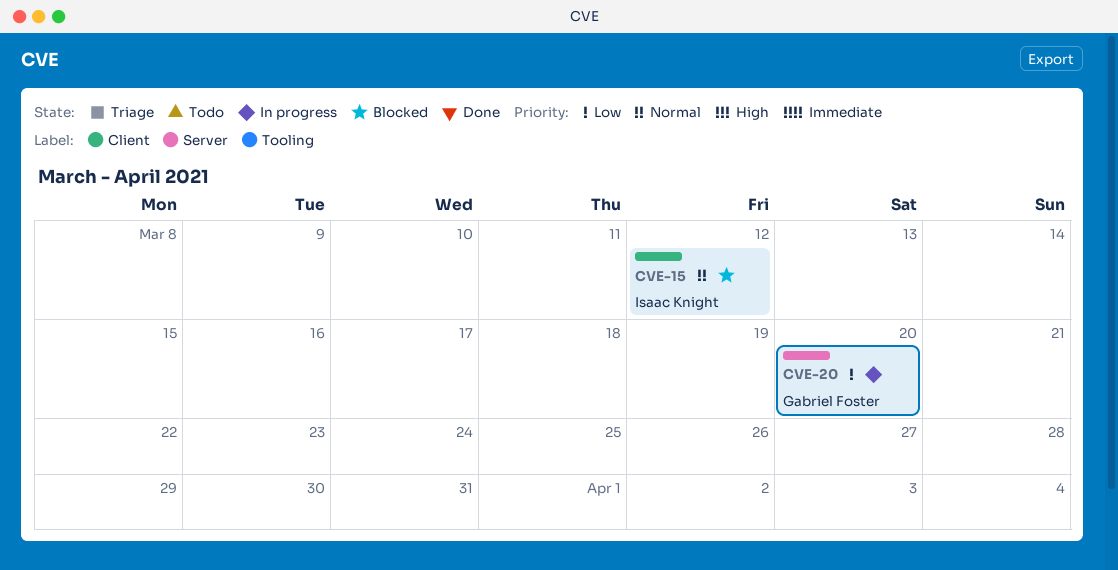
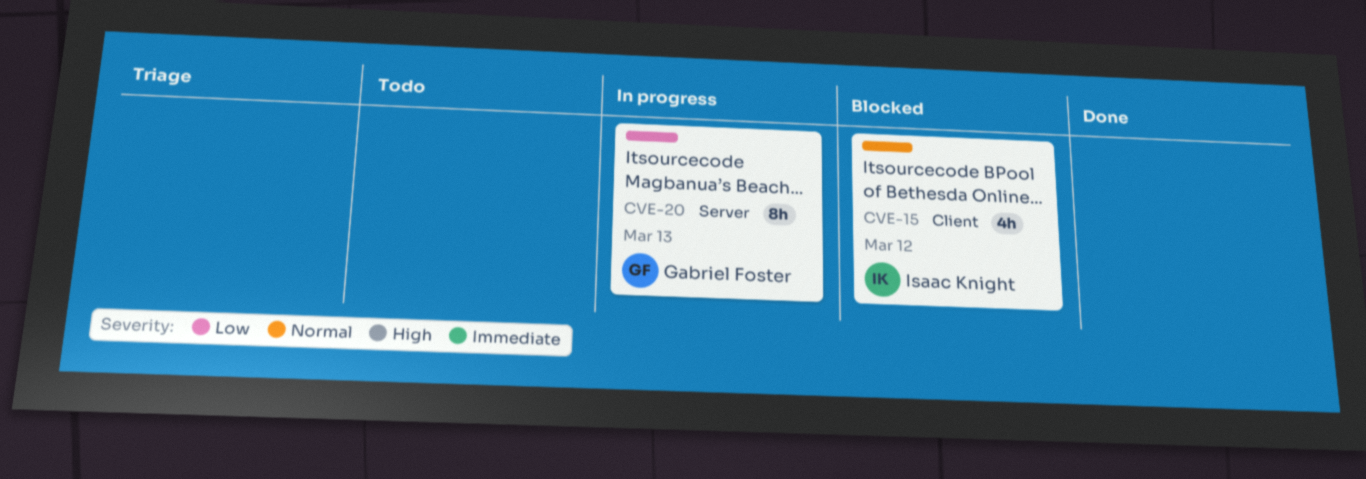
CVE-20, due: Mar 20 -> Mar 13

